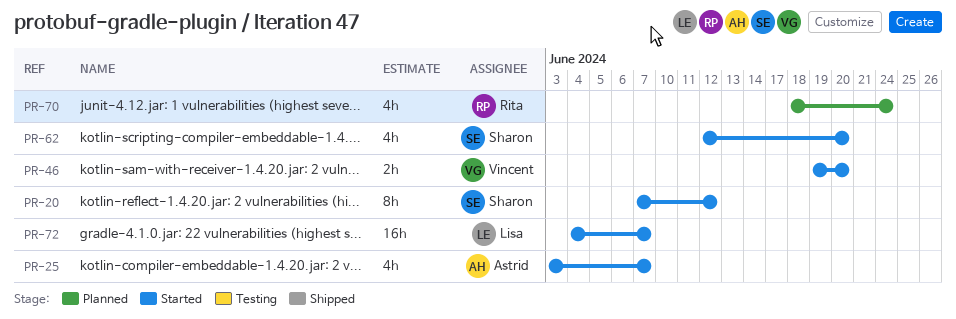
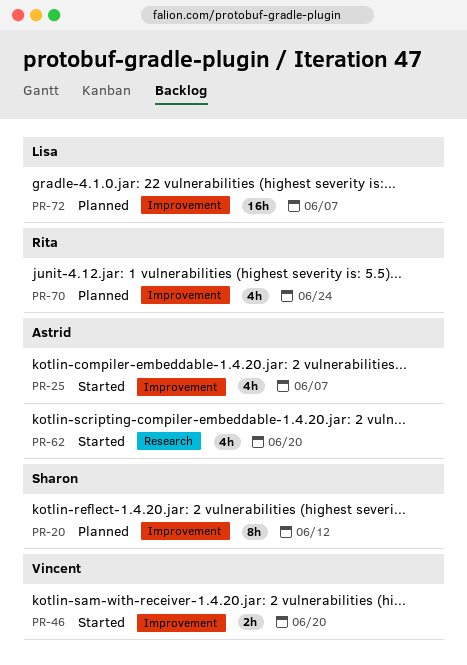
PR-20, status: Started -> Planned
PR-62, owner: Sharon -> Astrid
PR-72, status: Started -> Planned

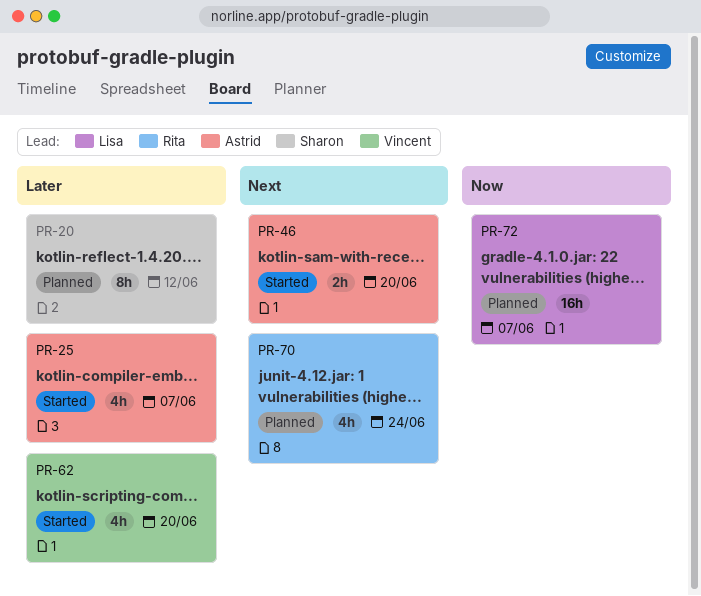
PR-46, owner: Vincent -> Astrid
PR-62, owner: Astrid -> Vincent

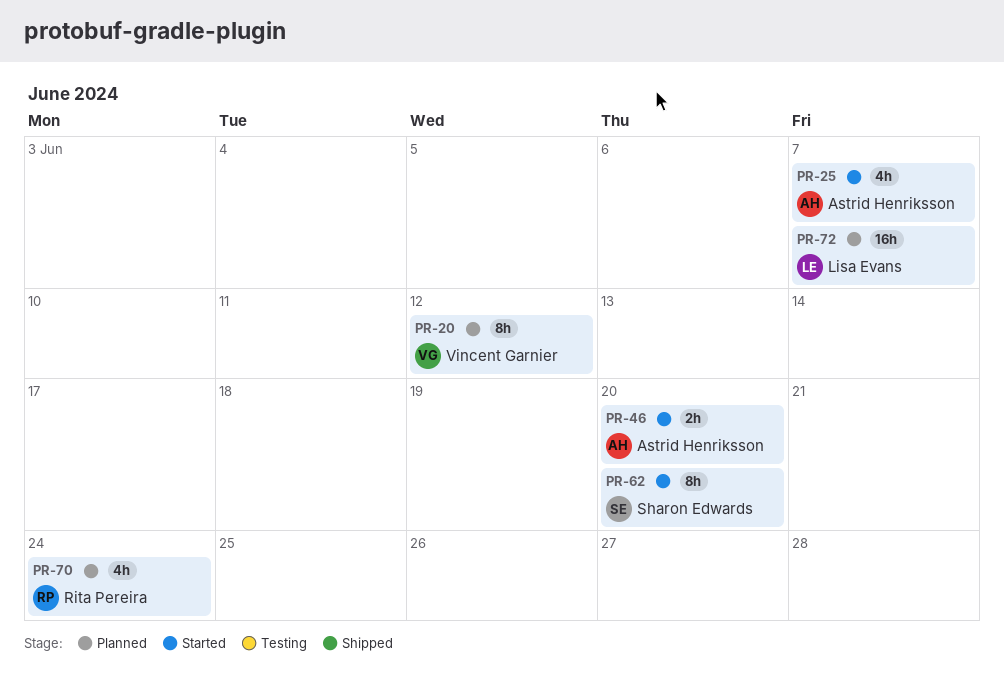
PR-20, owner: Sharon Edwards -> Vincent Garnier
PR-62, owner: Vincent Garnier -> Sharon Edwards
PR-62, estimate: 4h -> 8h

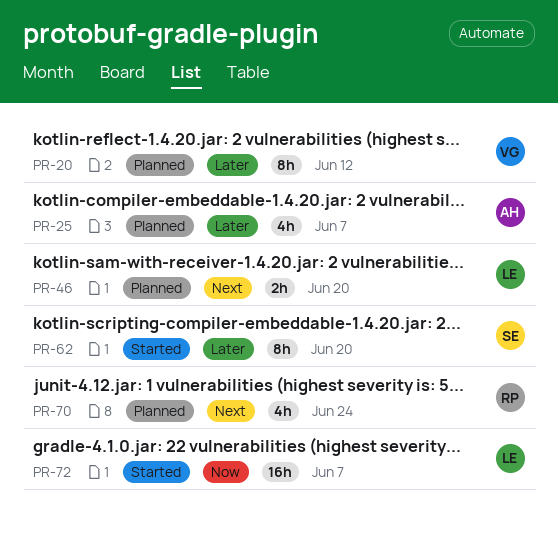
PR-25, status: Started -> Planned
PR-46, status: Started -> Planned
PR-46, owner: Astrid Henriksson -> Lisa Evans
PR-72, status: Planned -> Started

